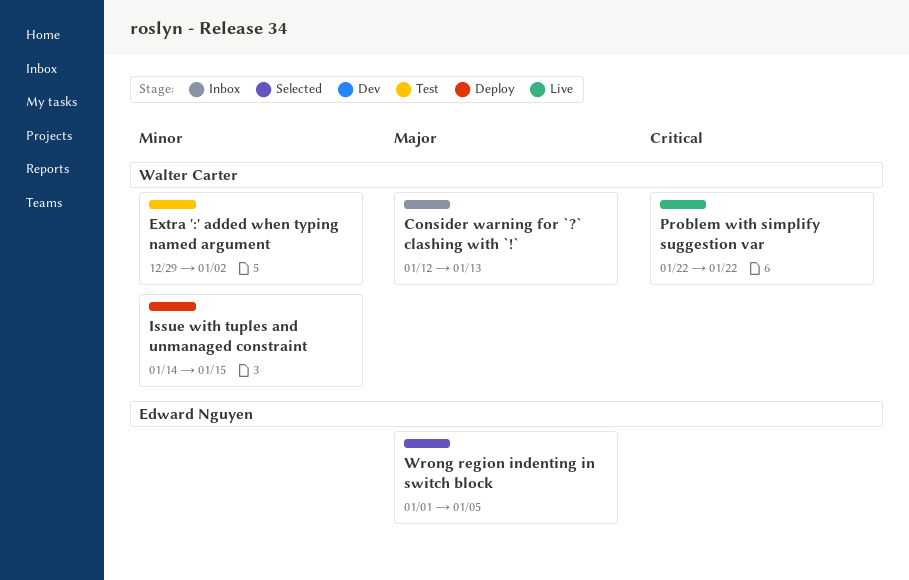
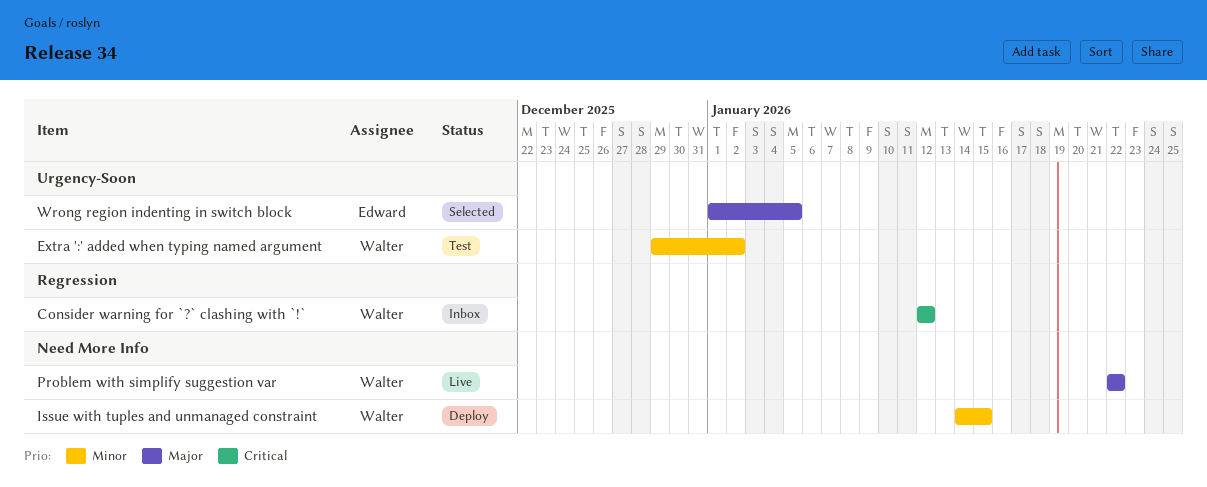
Consider warning for `?` clashing with `!`, priority: Major -> Critical
Consider warning for `?` clashing with `!`, due: Jan 13 -> Jan 12
Problem with simplify suggestion var, priority: Critical -> Major

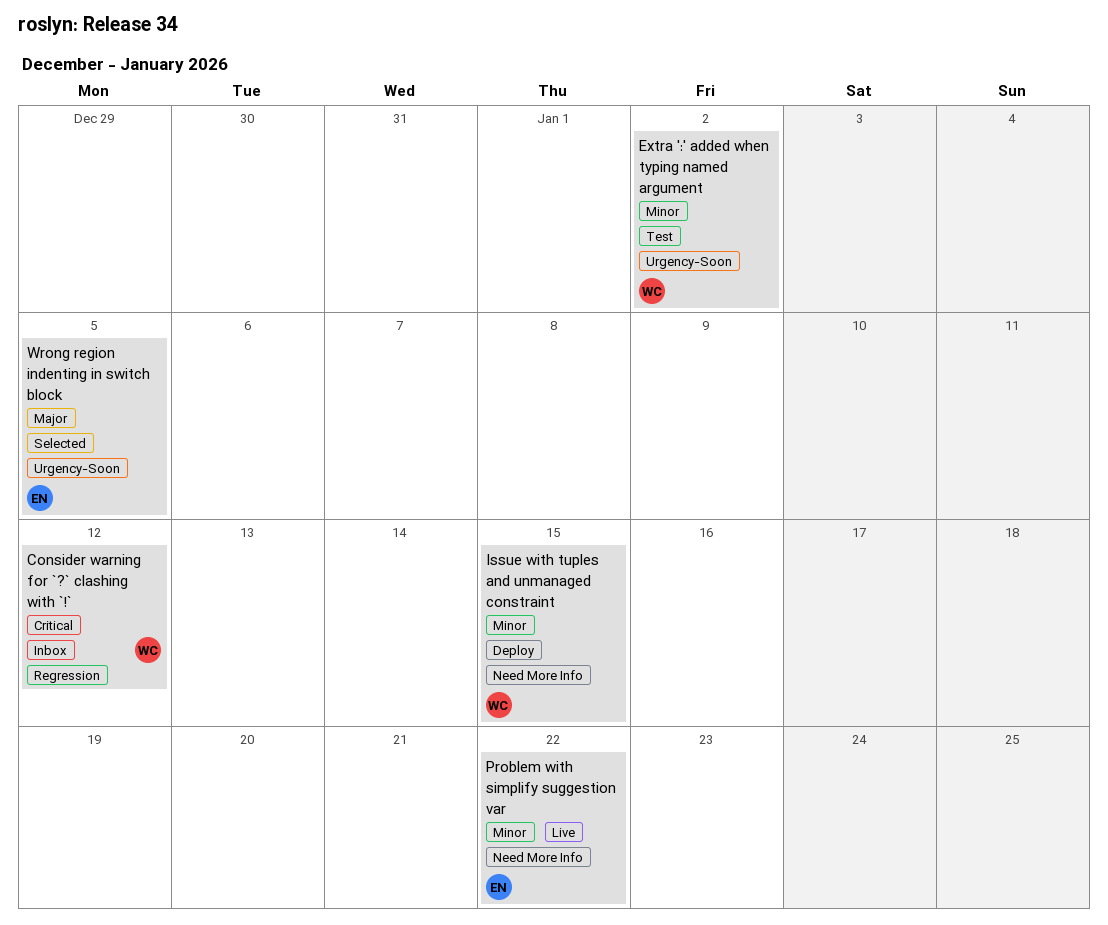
Problem with simplify suggestion var, owner: Walter -> Edward
Problem with simplify suggestion var, priority: Major -> Minor

